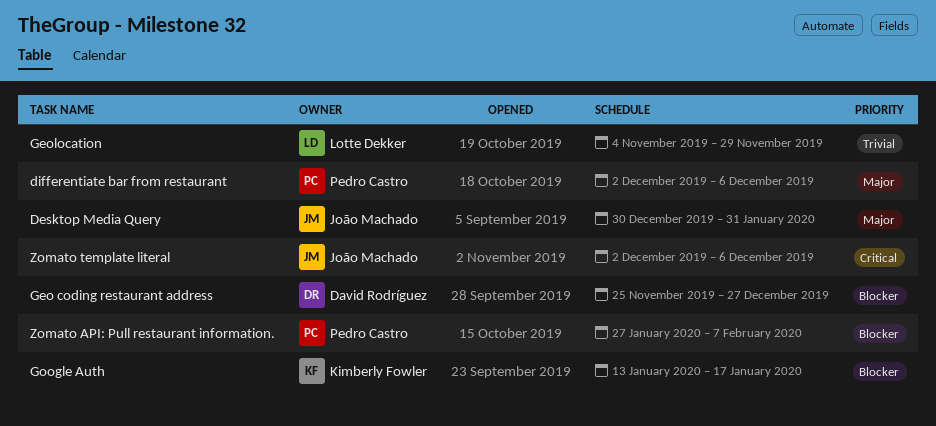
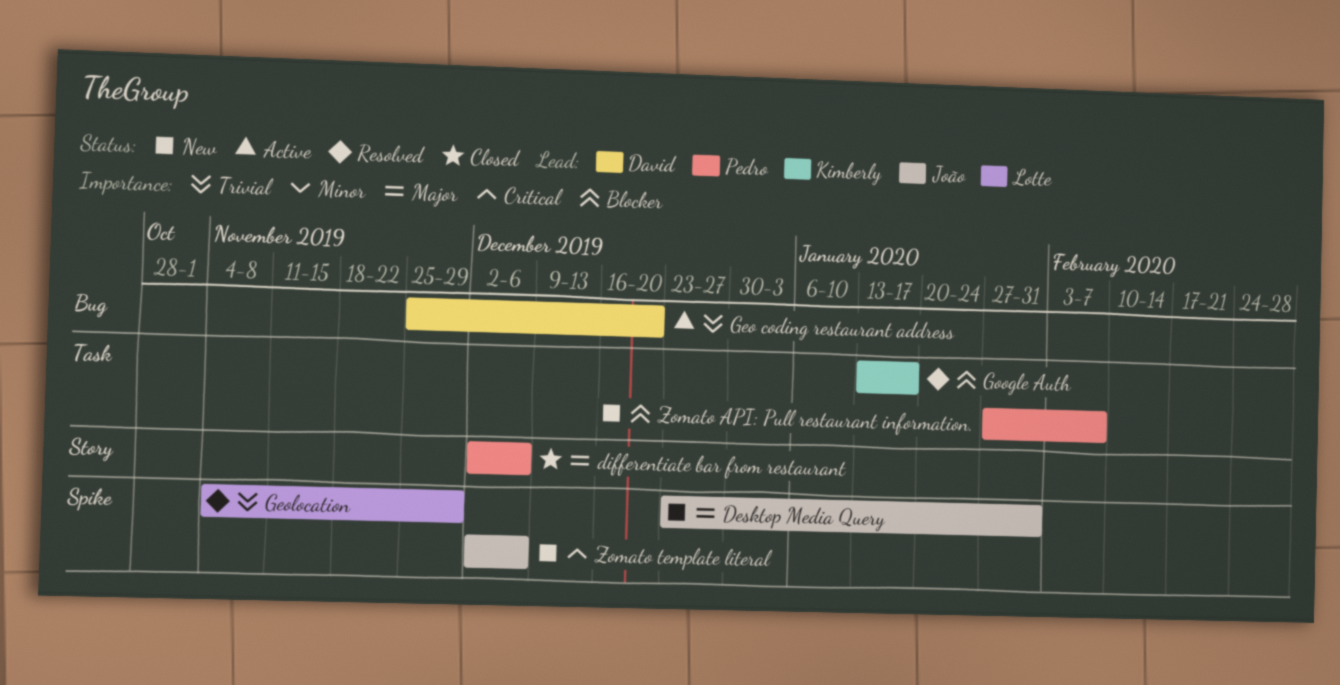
Desktop Media Query, start: Dec 30 -> Dec 23
Geo coding restaurant address, priority: Blocker -> Trivial
Geo coding restaurant address, due: Dec 27 -> Dec 20

